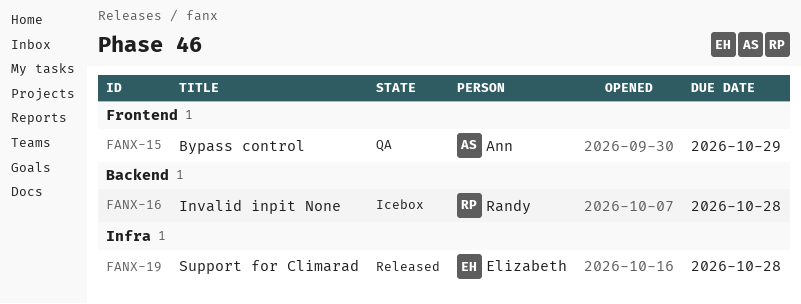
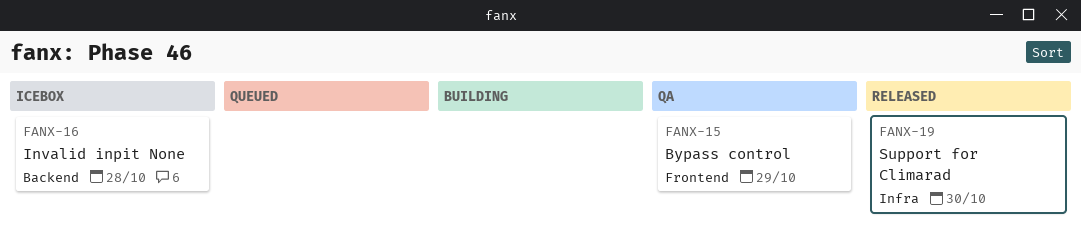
FANX-19, due: Oct 28 -> Oct 30

